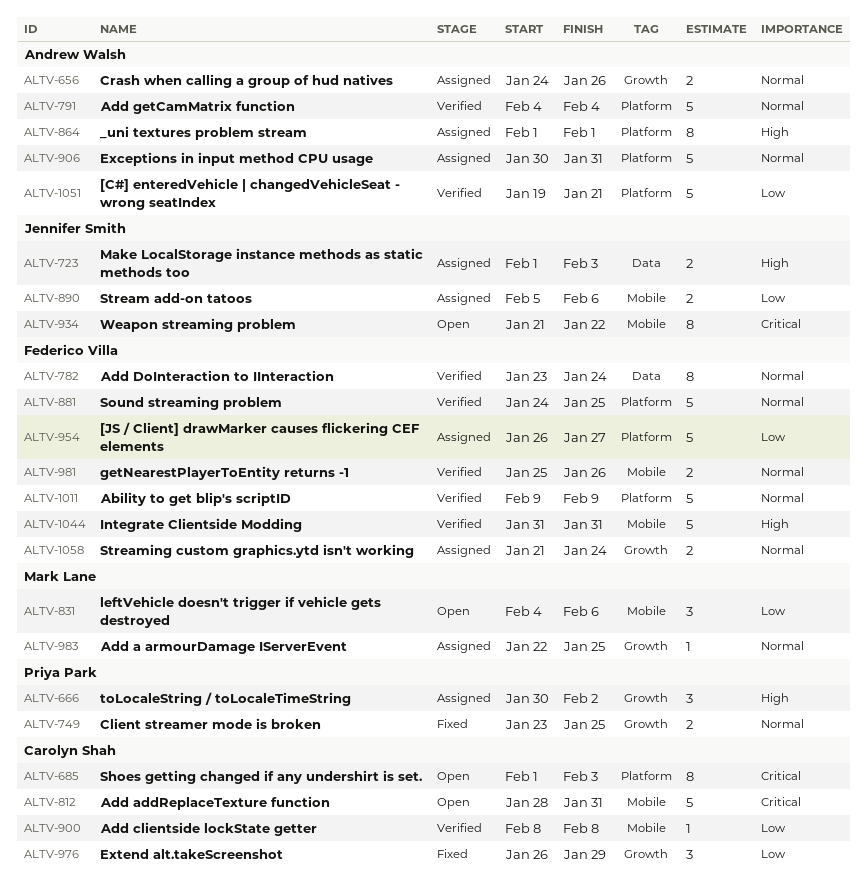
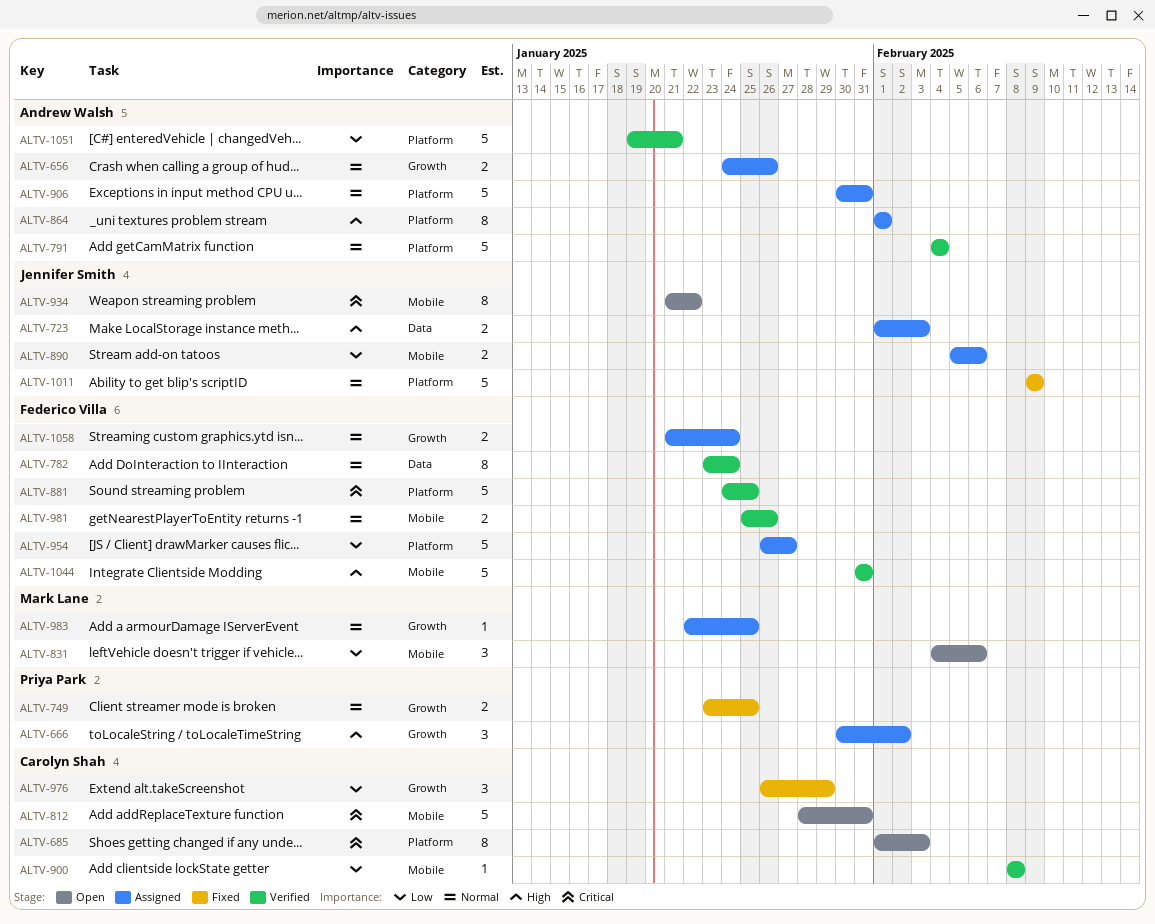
ALTV-881, priority: Normal -> Critical
ALTV-1011, status: Verified -> Fixed
ALTV-1011, owner: Federico Villa -> Jennifer Smith

